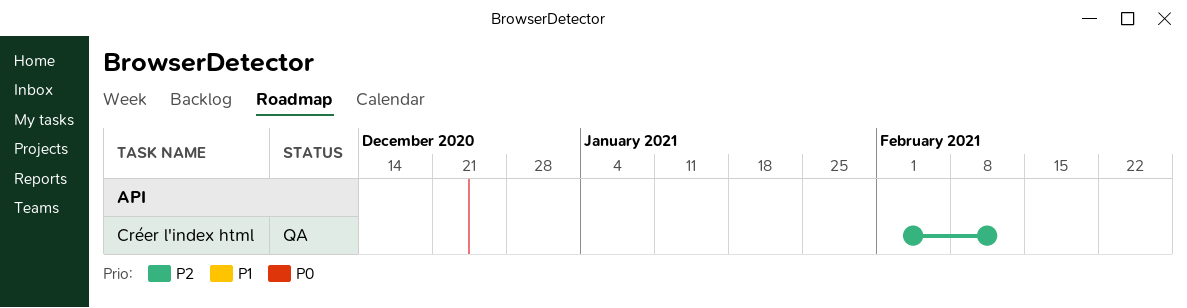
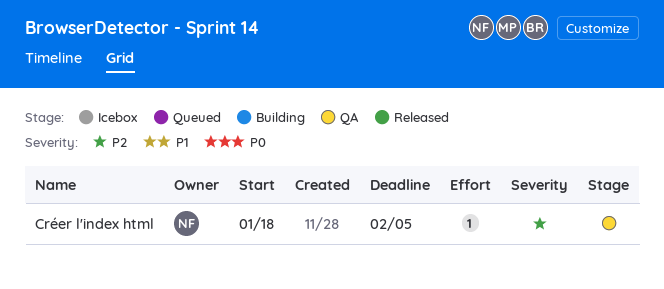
Créer l'index html, start: Feb 1 -> Jan 18
Créer l'index html, due: Feb 12 -> Feb 5

